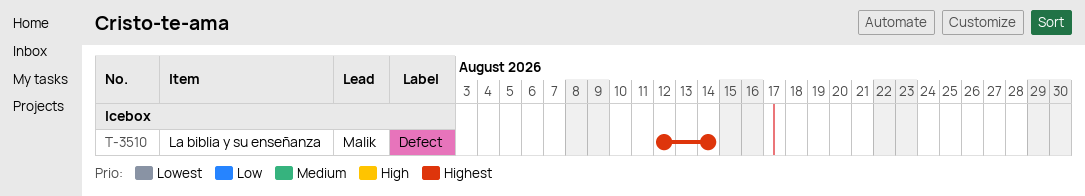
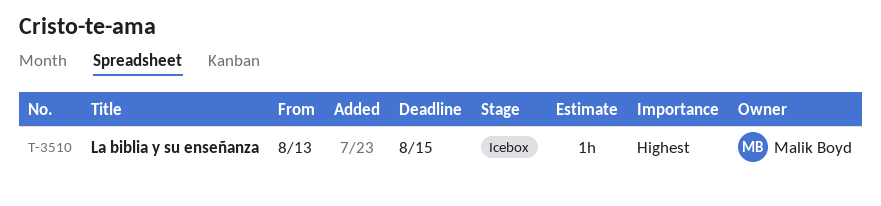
T-3510, start: Aug 12 -> Aug 13
T-3510, due: Aug 14 -> Aug 15

